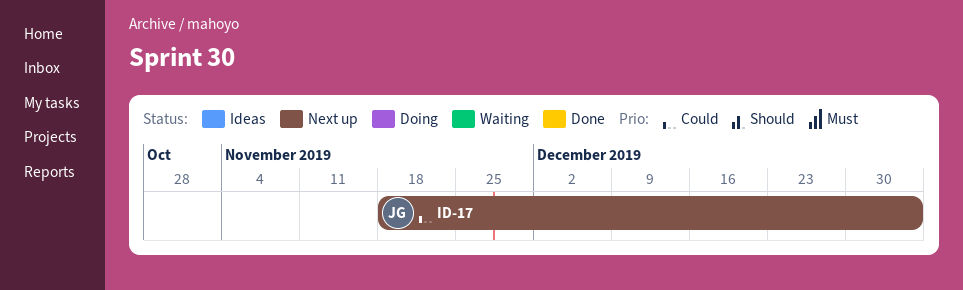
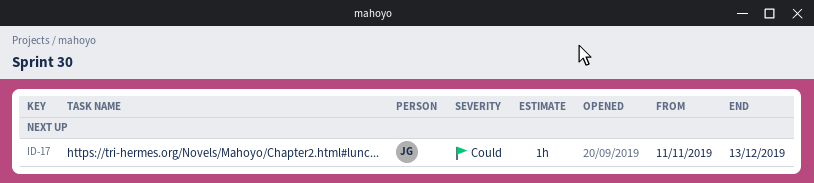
ID-17, start: Nov 18 -> Nov 11
ID-17, due: Jan 3 -> Dec 13

